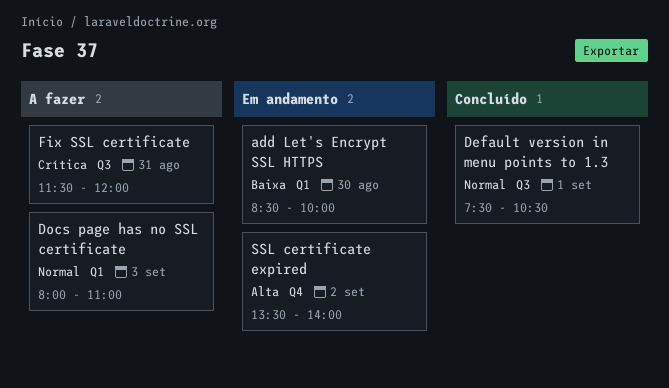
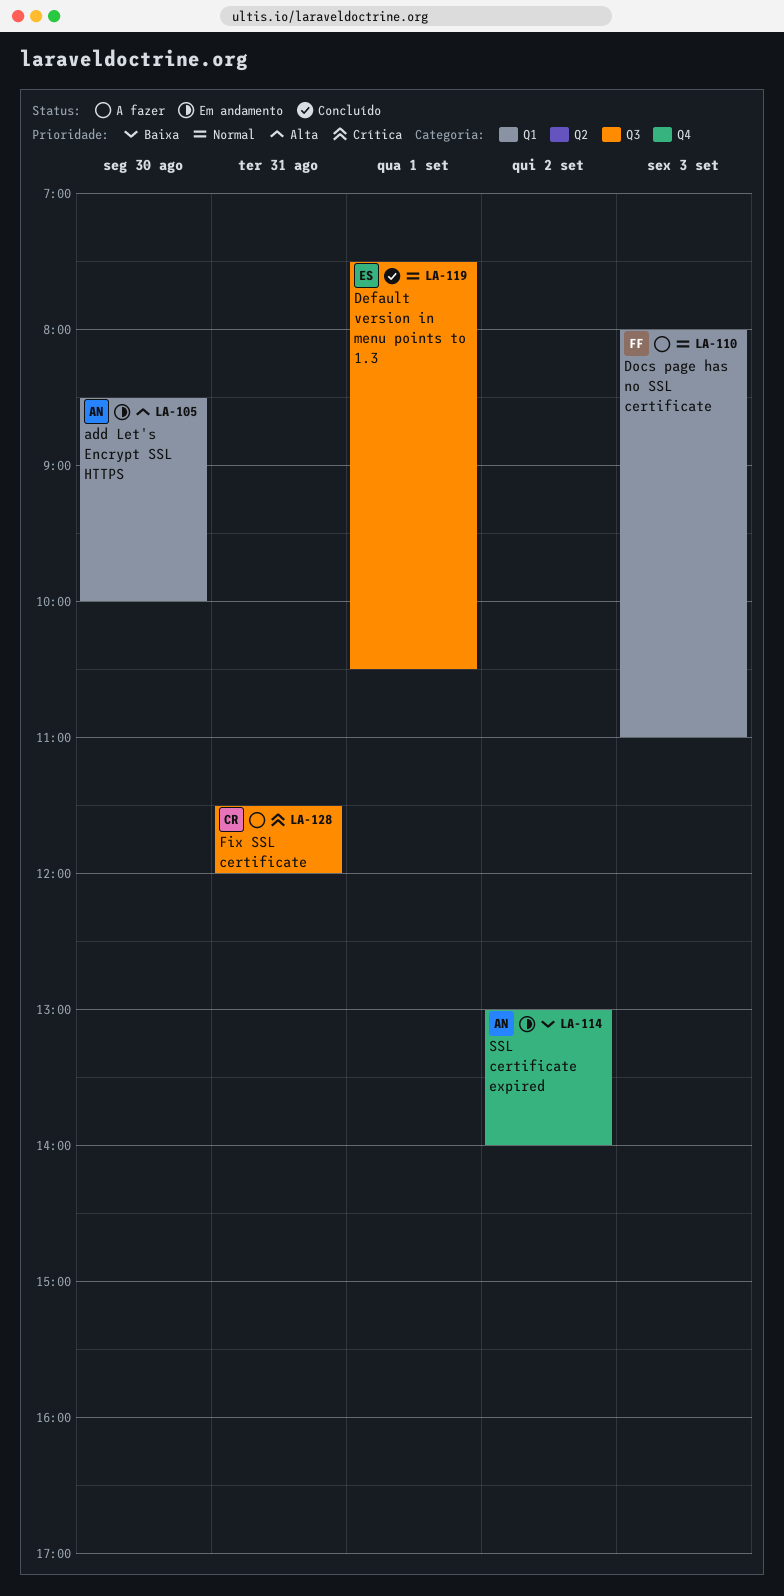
add Let's Encrypt SSL HTTPS, priority: Baixa -> Alta
SSL certificate expired, priority: Alta -> Baixa
SSL certificate expired, begins: 13:30 -> 13:00

